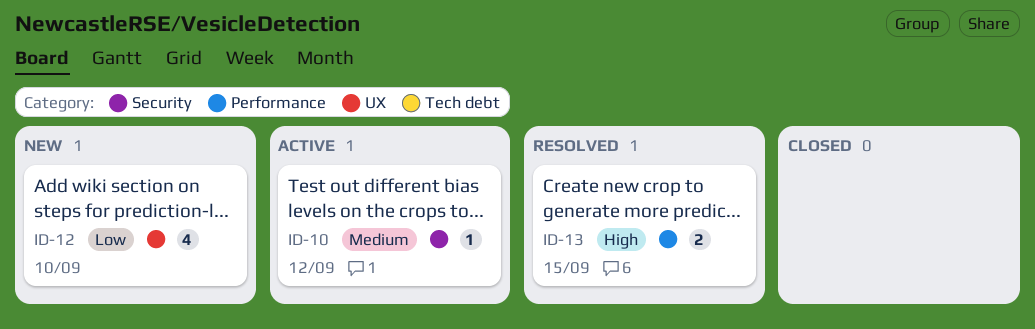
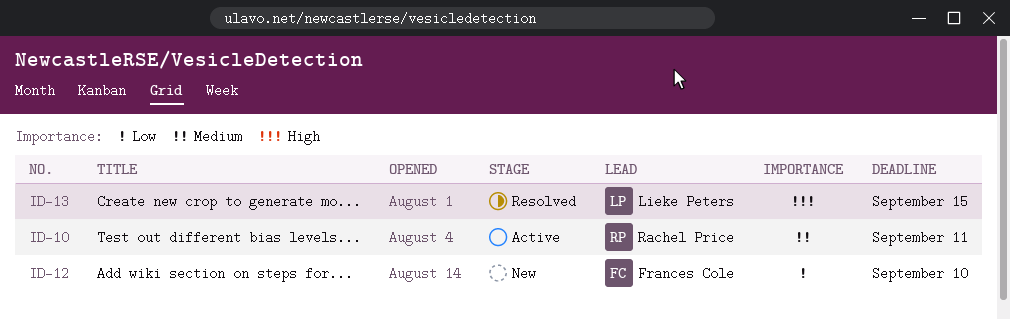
ID-10, due: Sep 12 -> Sep 11

